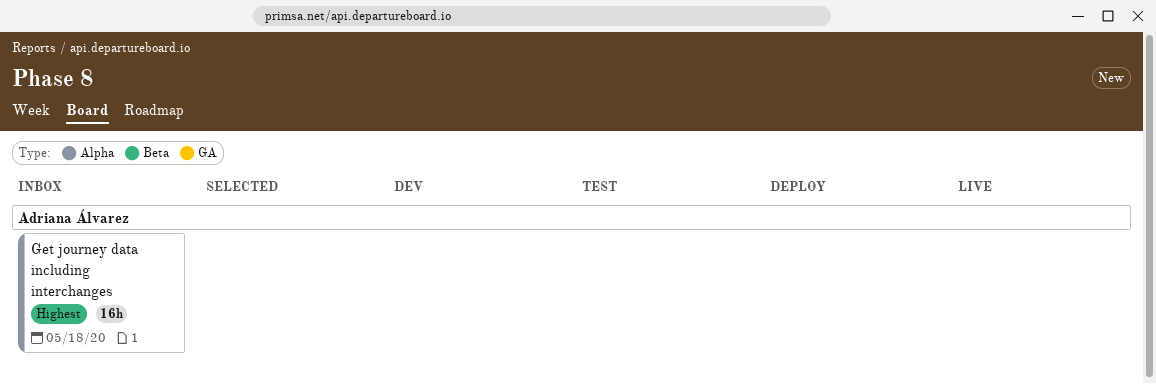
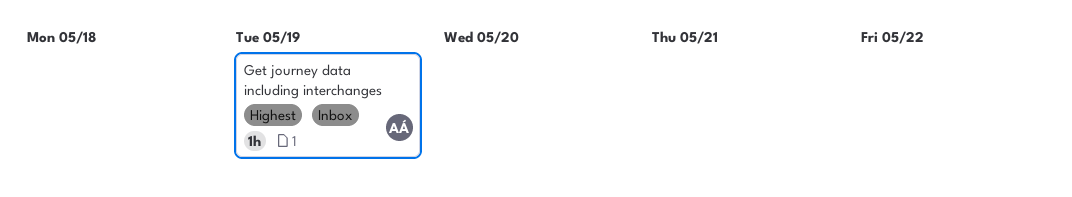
Get journey data including interchanges, estimate: 16h -> 1h
Get journey data including interchanges, due: May 18 -> May 19

